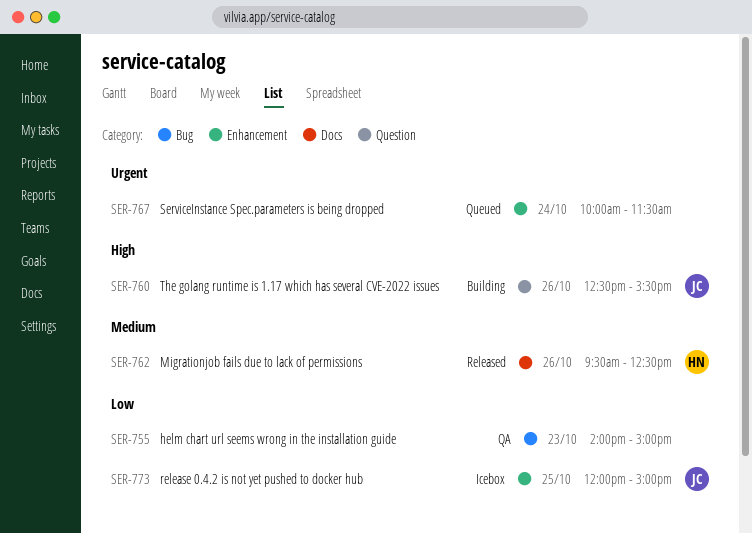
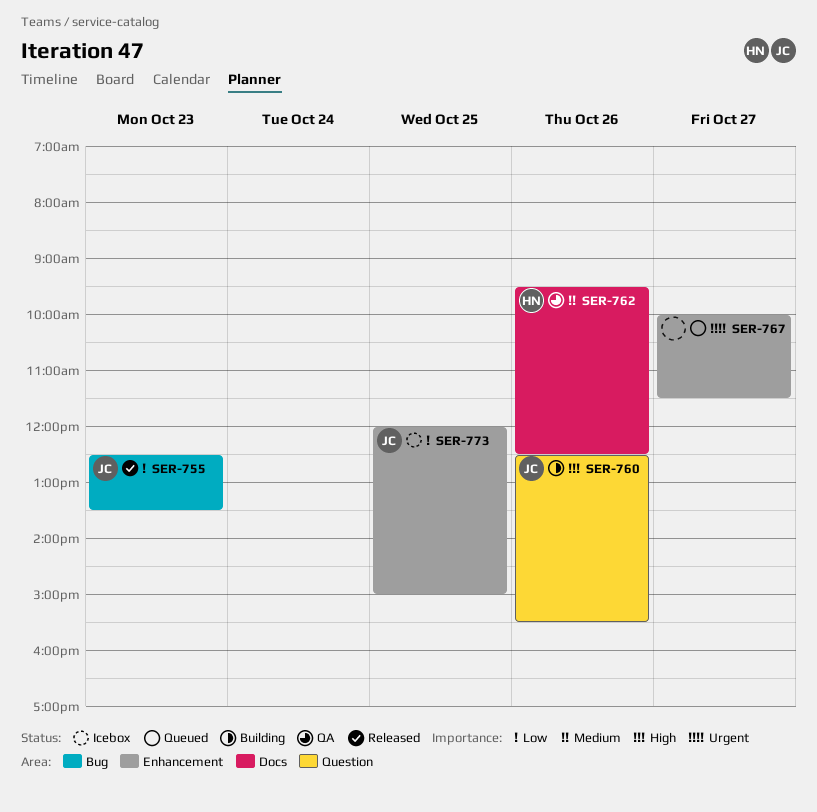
SER-755, status: QA -> Released
SER-755, owner: none -> JC
SER-755, begins: 14:00 -> 12:30
SER-755, ends: 15:00 -> 13:30
SER-762, status: Released -> QA
SER-767, day: Oct 24 -> Oct 27

